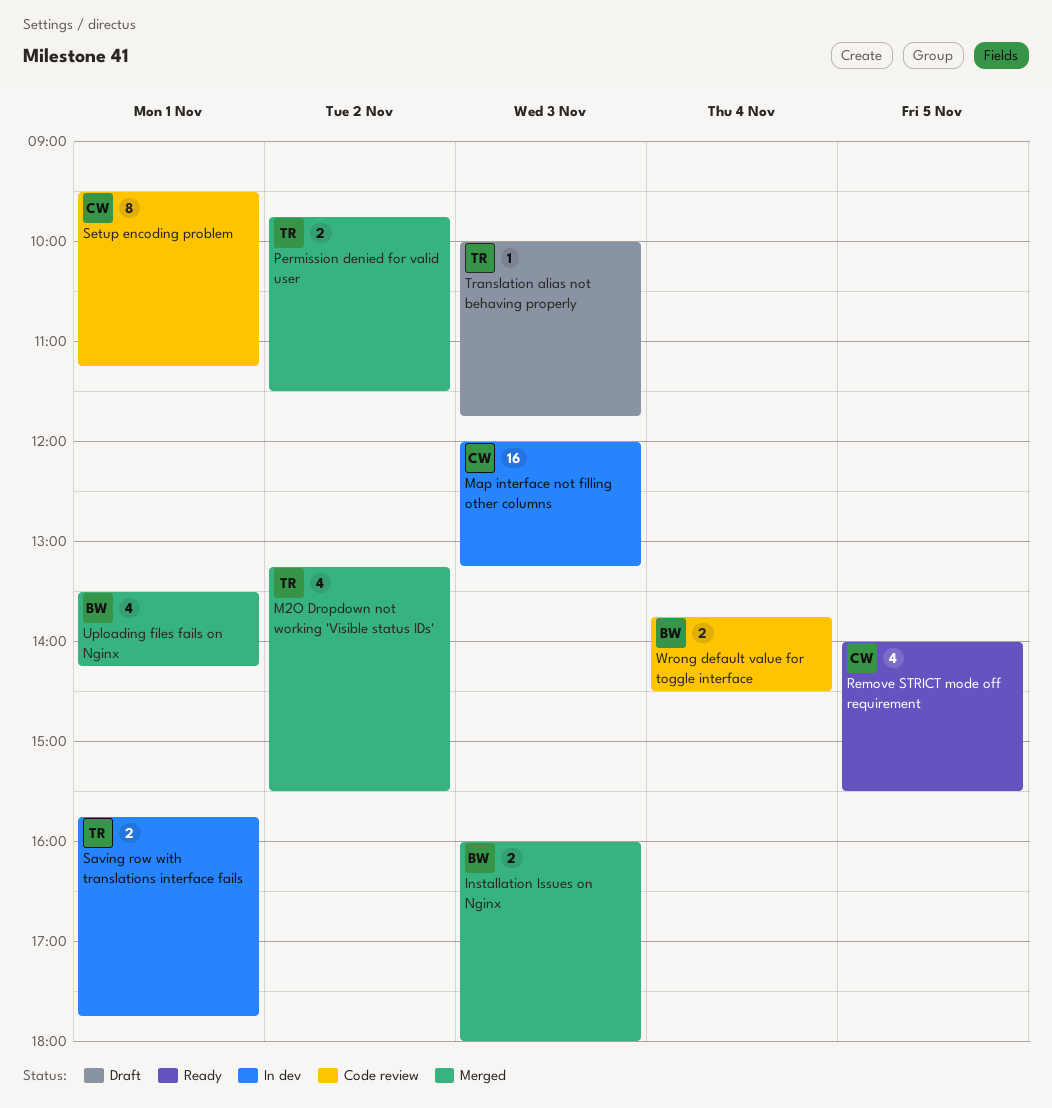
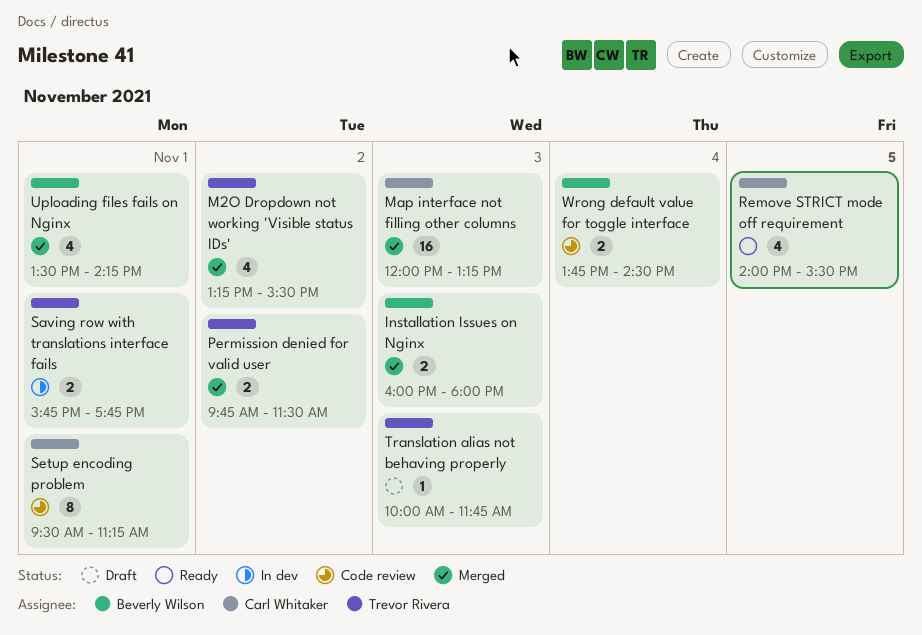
Map interface not filling other columns, status: In dev -> Merged

